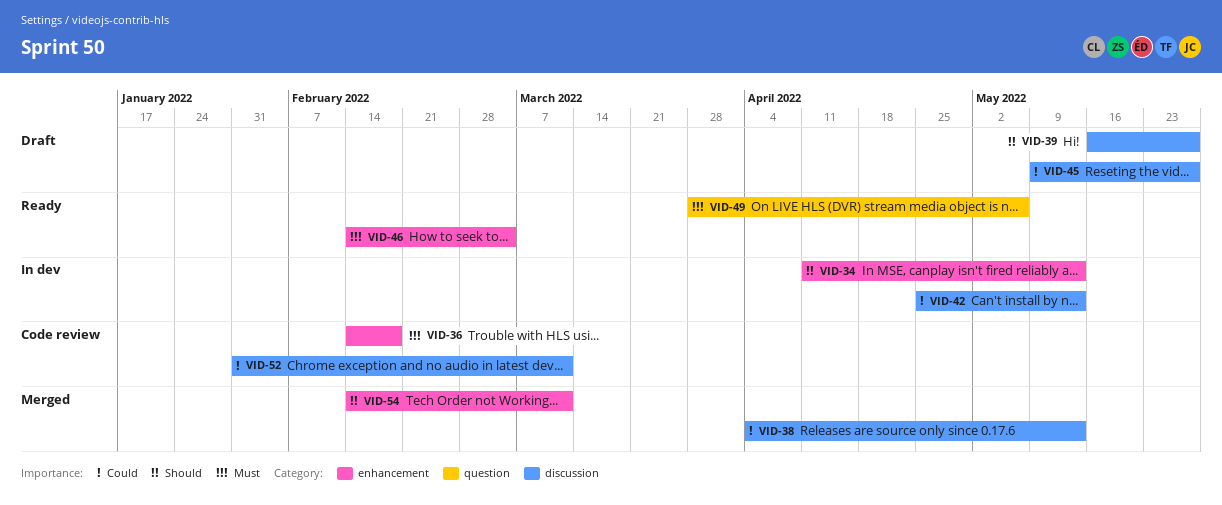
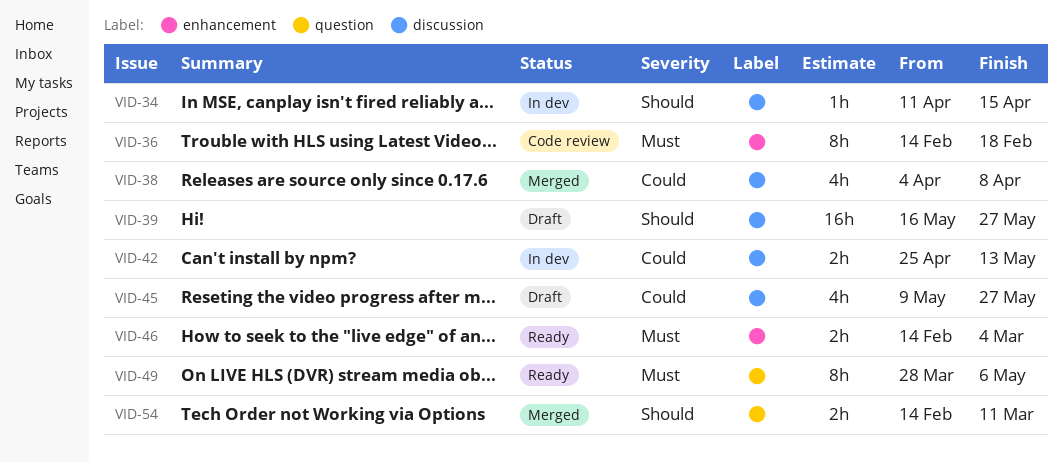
VID-34, label: enhancement -> discussion
VID-34, due: May 13 -> Apr 15
VID-38, due: May 13 -> Apr 8
VID-52: present -> none
VID-54, label: enhancement -> question

